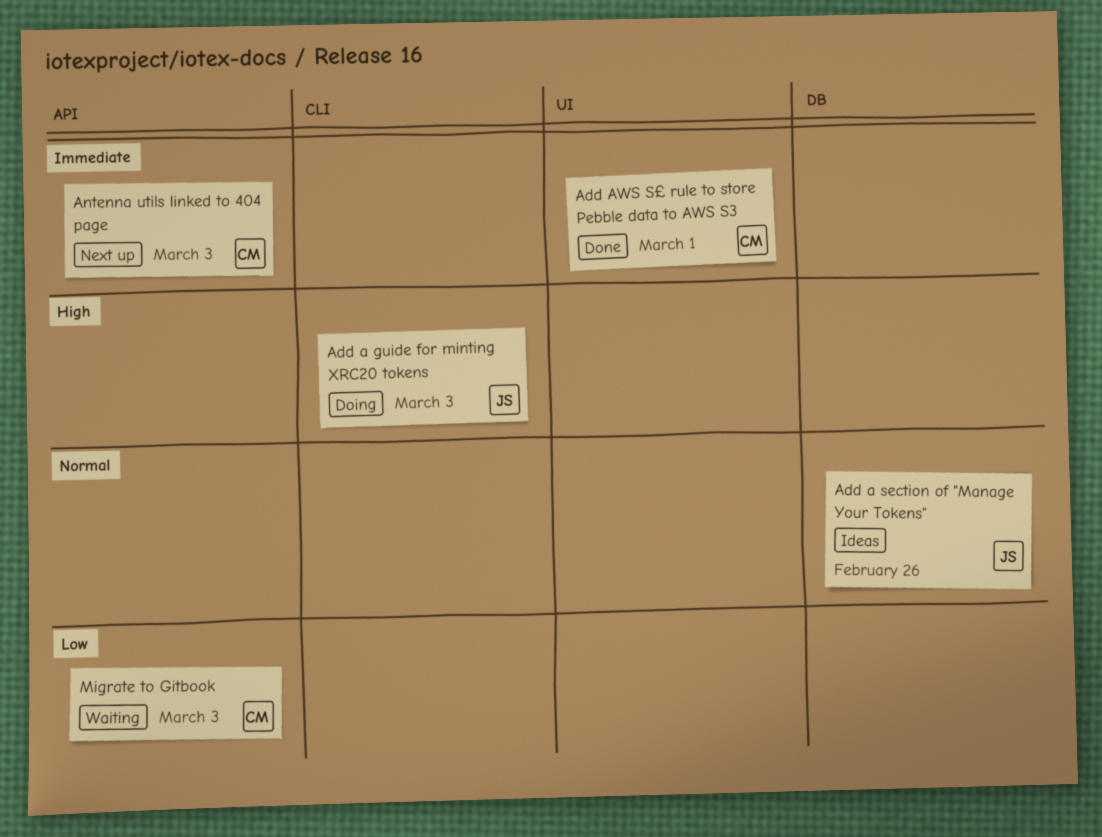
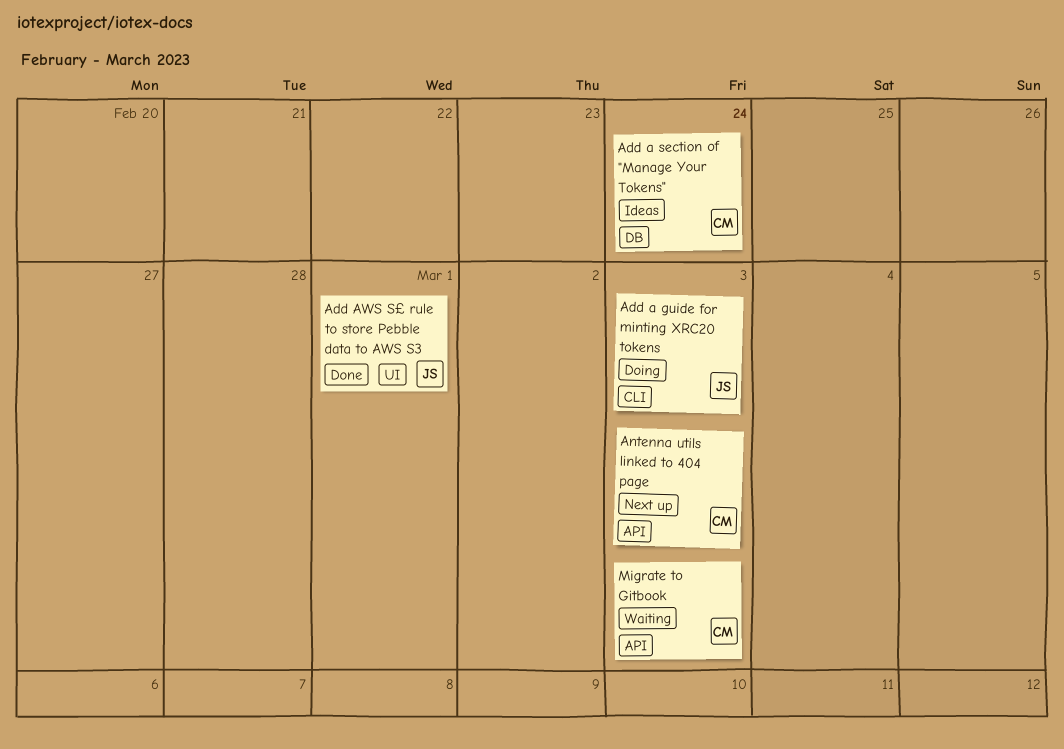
Add a section of "Manage Your Tokens", owner: JS -> CM
Add a section of "Manage Your Tokens", due: Feb 26 -> Feb 24
Add AWS S£ rule to store Pebble data to AWS S3, owner: CM -> JS

